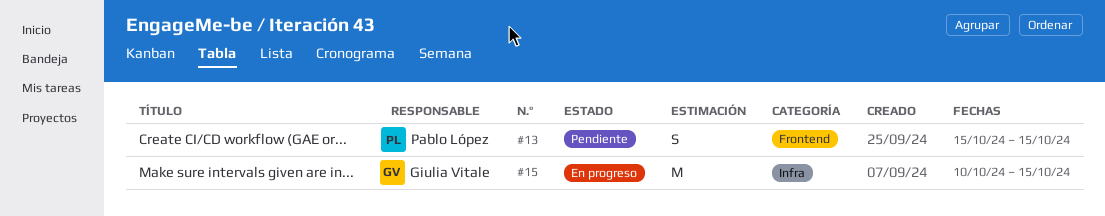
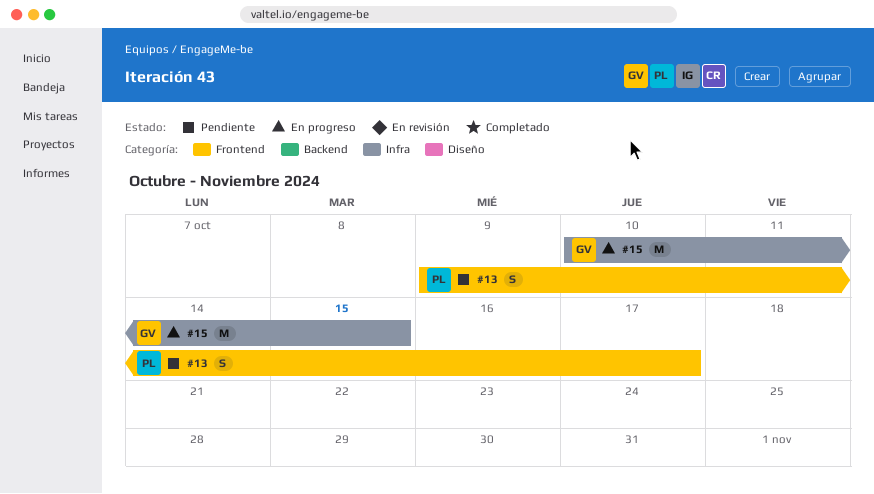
#13, start: Oct 15 -> Oct 9
#13, due: Oct 15 -> Oct 17

